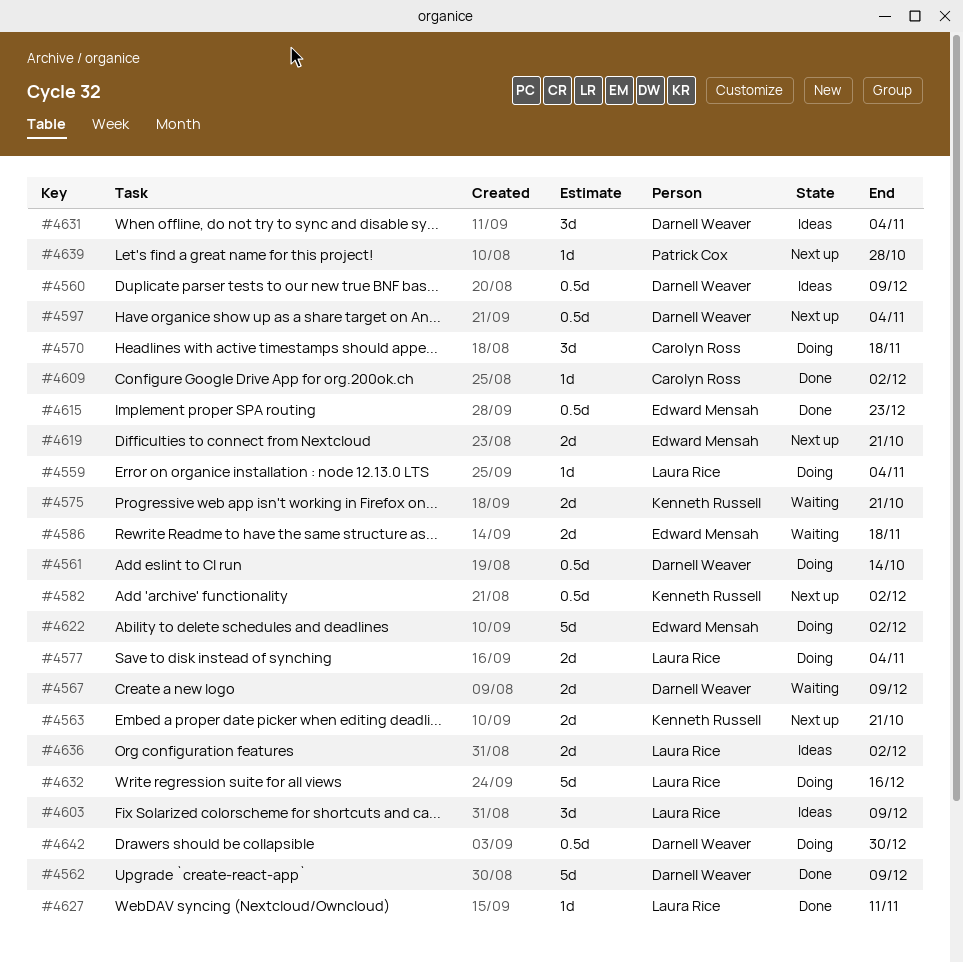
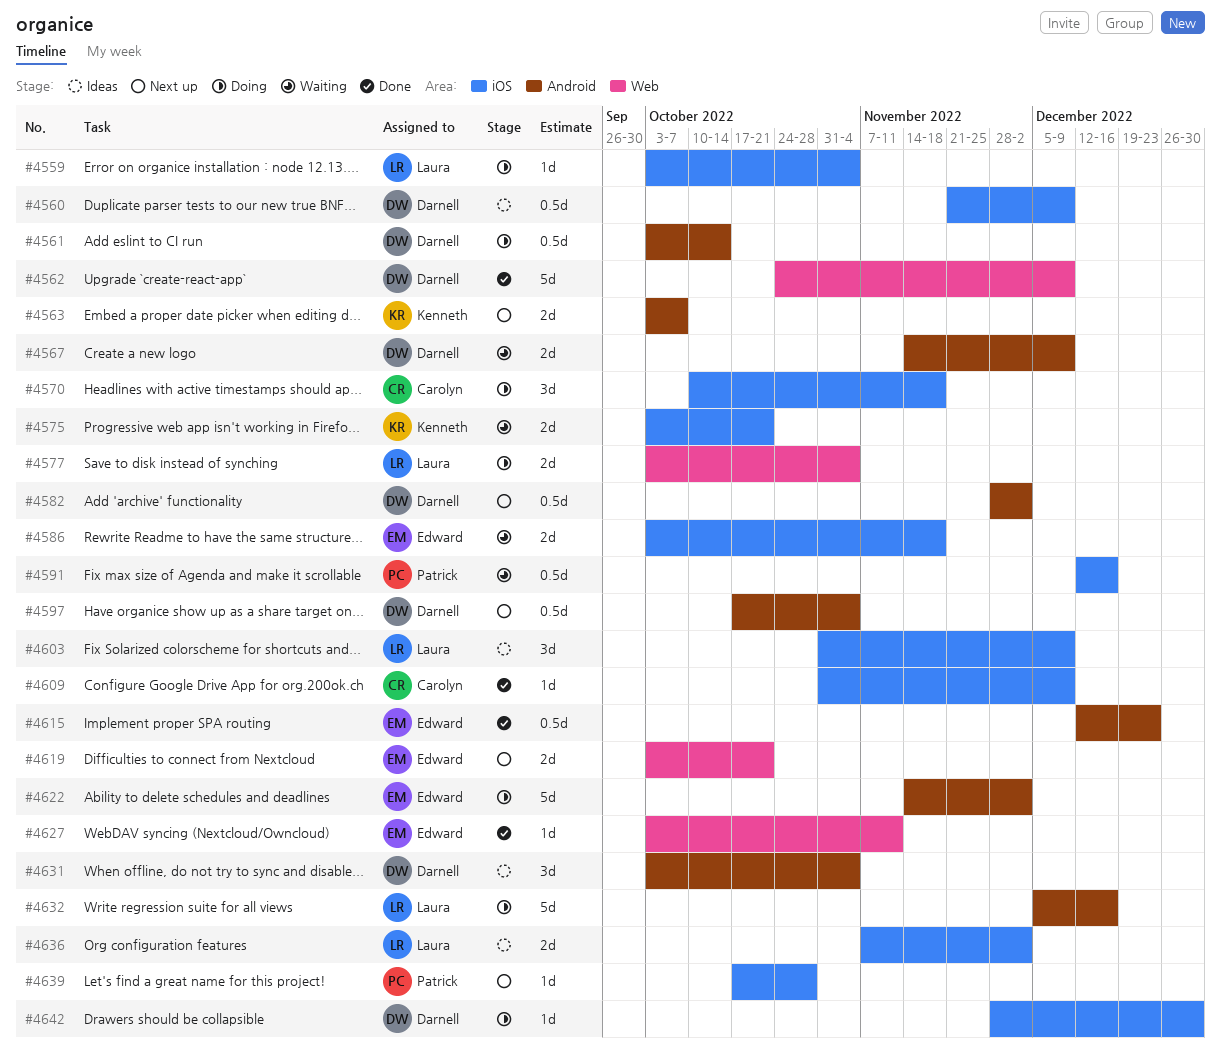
#4563, due: Oct 21 -> Oct 7
#4582, owner: Kenneth Russell -> Darnell Weaver
#4591: none -> present
#4609, due: Dec 2 -> Dec 9
#4627, owner: Laura Rice -> Edward Mensah
#4642, estimate: 0.5d -> 1d

